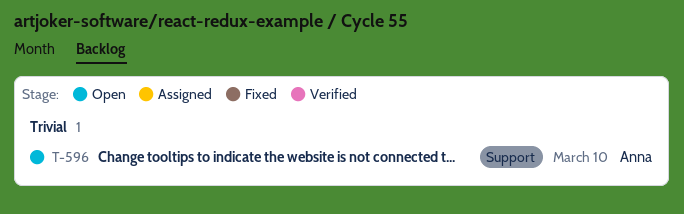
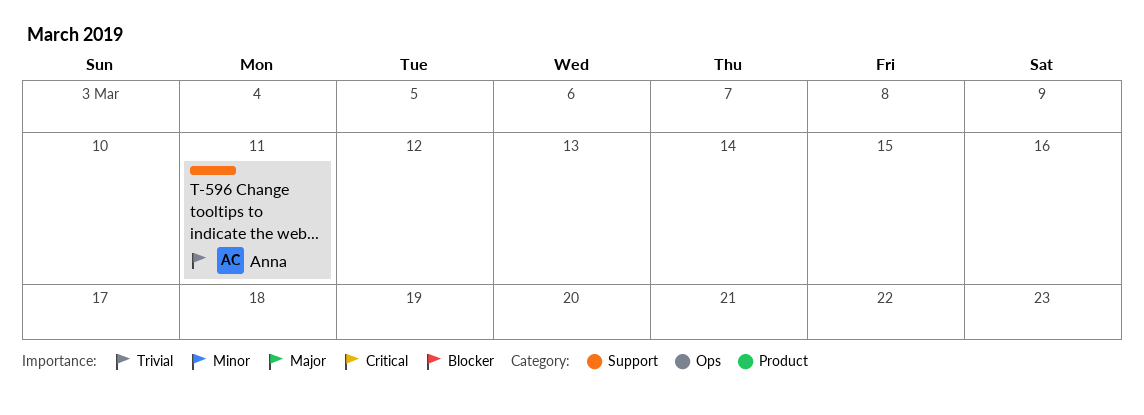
T-596, due: Mar 10 -> Mar 11

